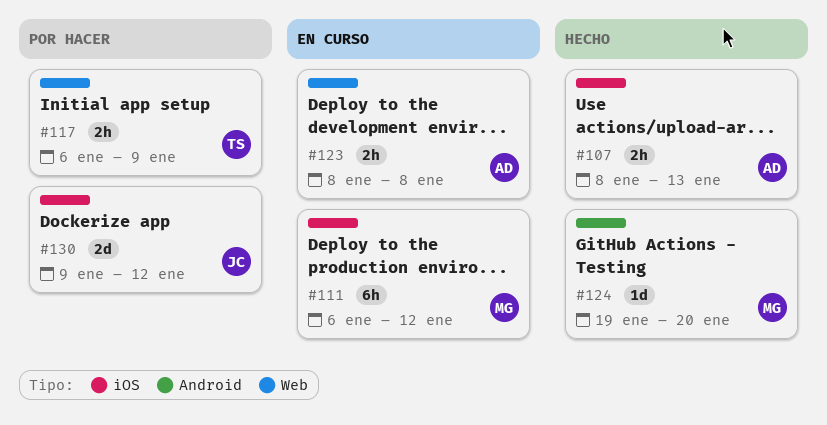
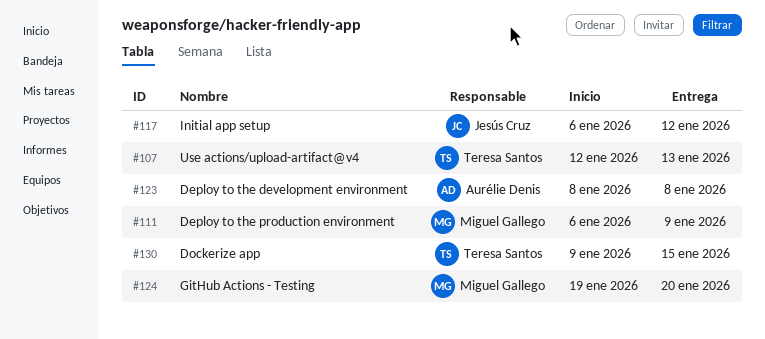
#107, owner: Aurélie Denis -> Teresa Santos
#107, start: Jan 8 -> Jan 12
#111, due: Jan 12 -> Jan 9
#117, owner: Teresa Santos -> Jesús Cruz
#117, due: Jan 9 -> Jan 12
#130, owner: Jesús Cruz -> Teresa Santos
#130, due: Jan 12 -> Jan 15

